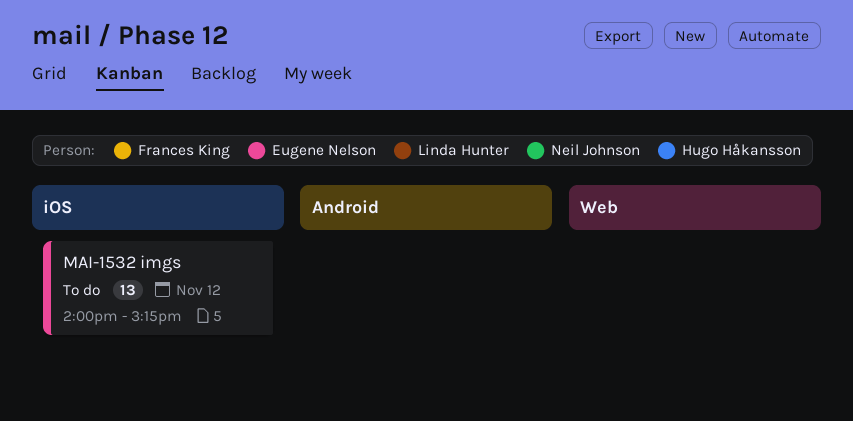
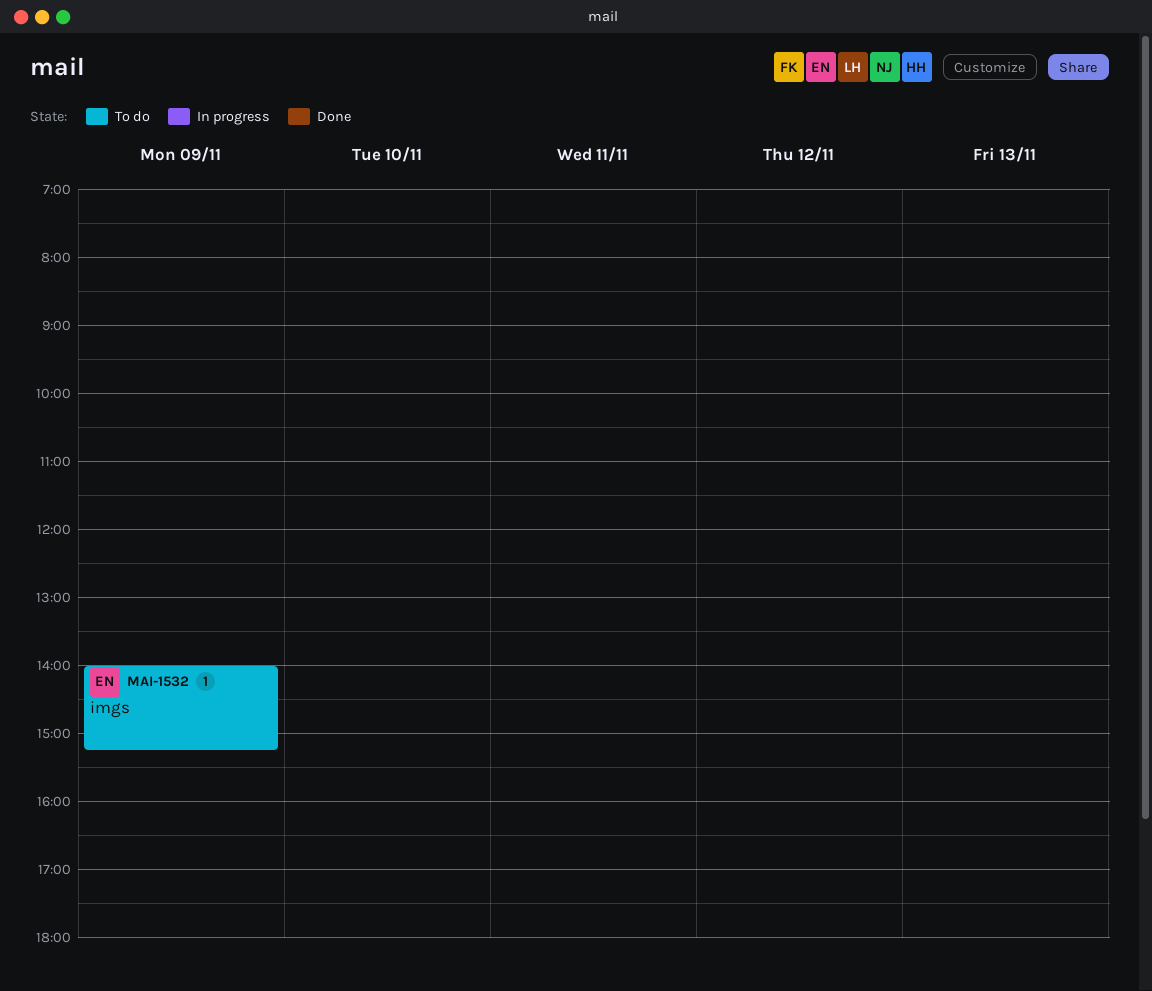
MAI-1532, estimate: 13 -> 1
MAI-1532, day: Nov 12 -> Nov 9

